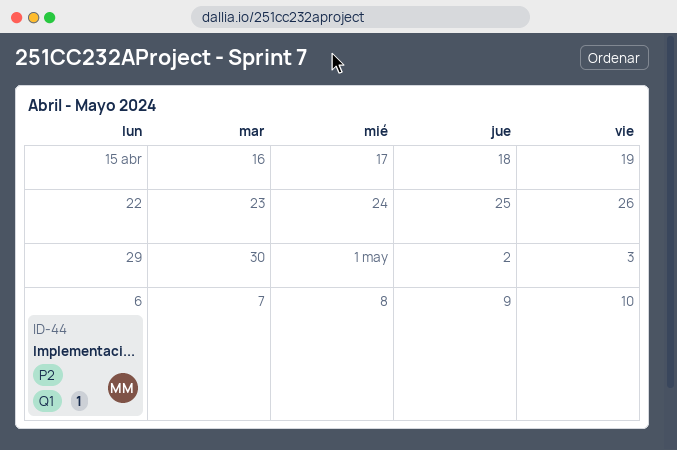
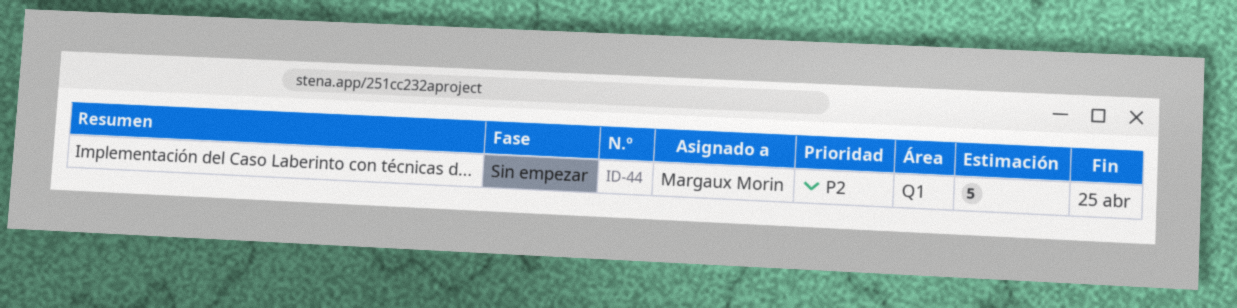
ID-44, estimate: 1 -> 5
ID-44, due: May 6 -> Apr 25

